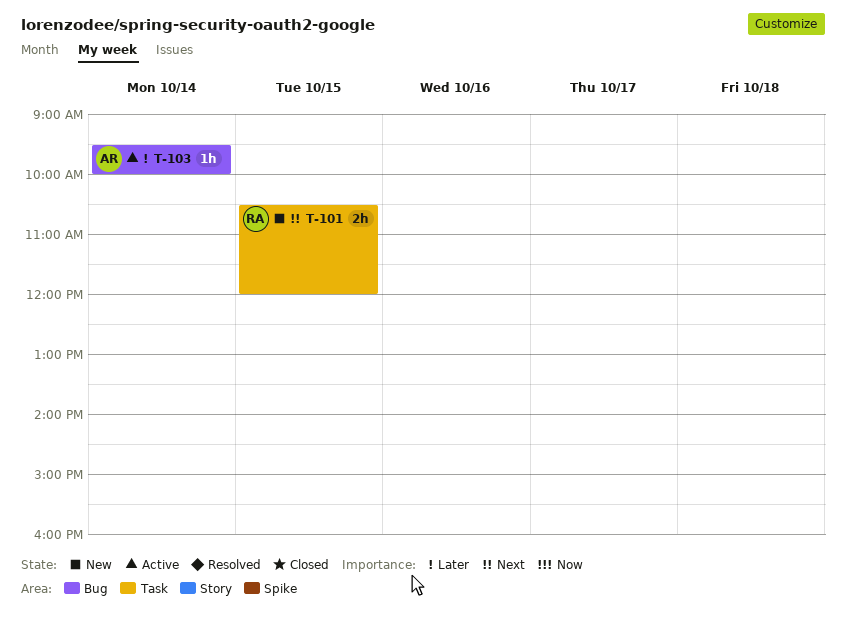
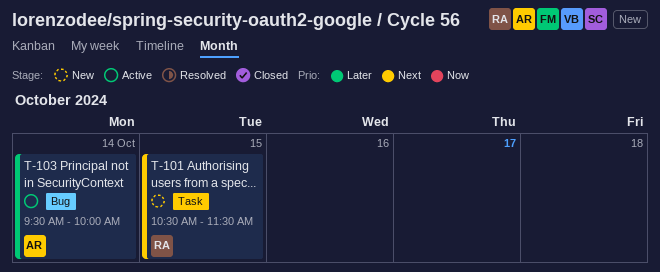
T-101, ends: 12:00 -> 11:30

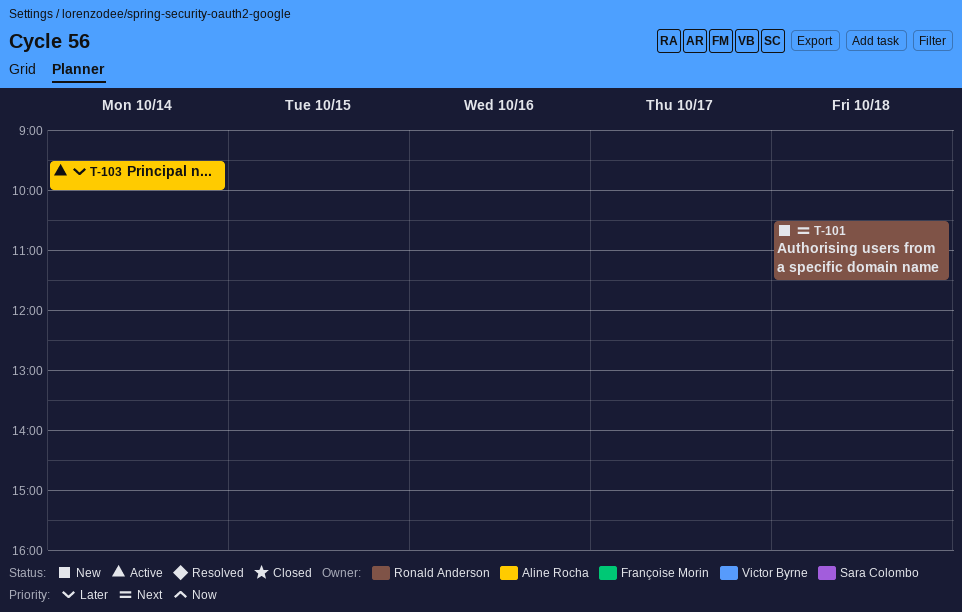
T-101, day: Oct 15 -> Oct 18

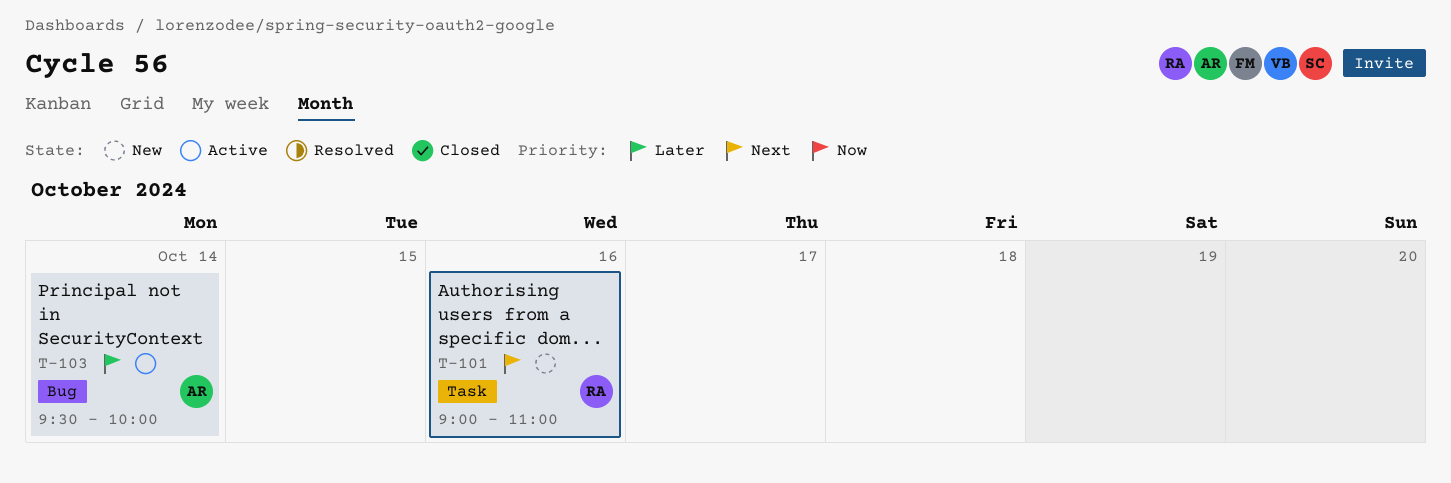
T-101, day: Oct 18 -> Oct 16
T-101, begins: 10:30 -> 09:00
T-101, ends: 11:30 -> 11:00

